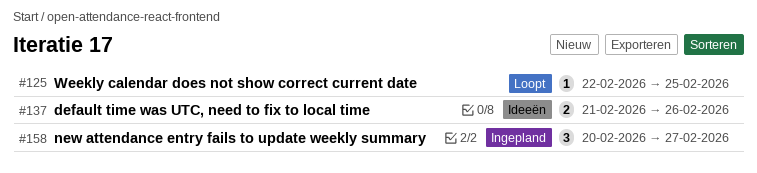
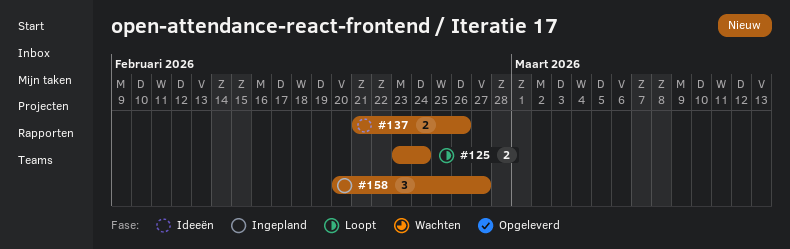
#125, estimate: 1 -> 2
#125, start: Feb 22 -> Feb 23
#125, due: Feb 25 -> Feb 24

